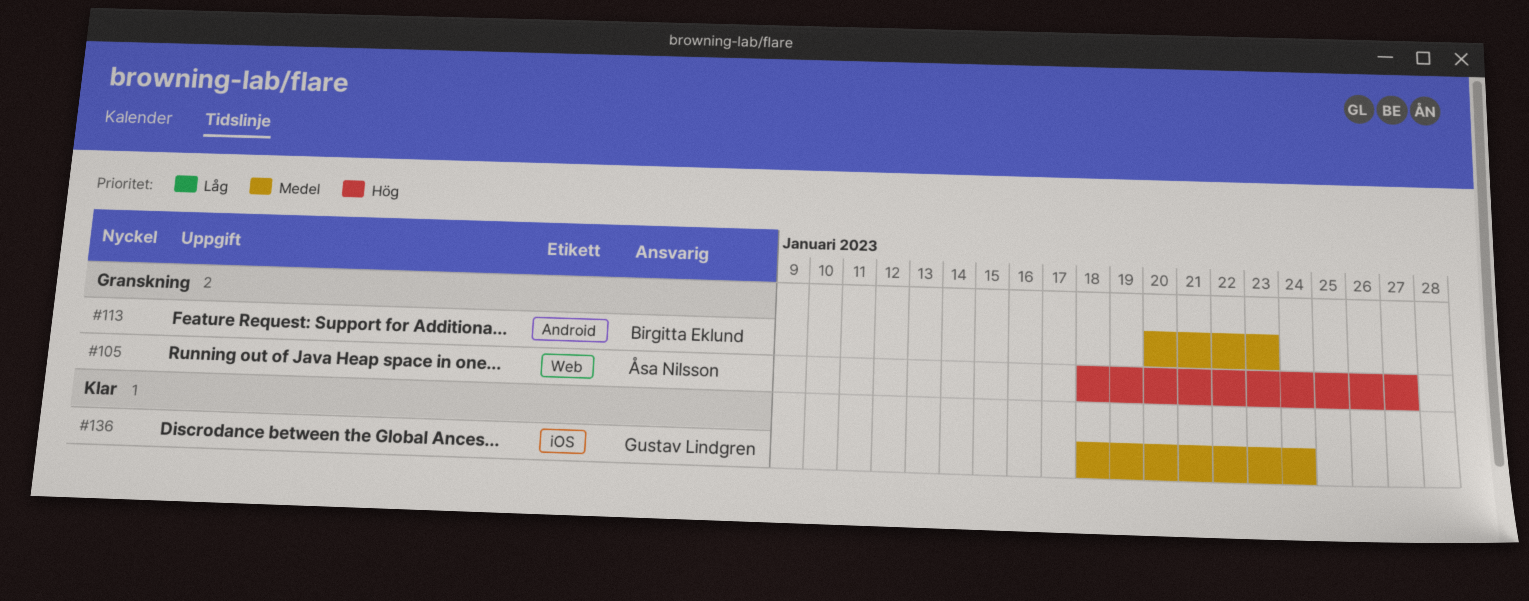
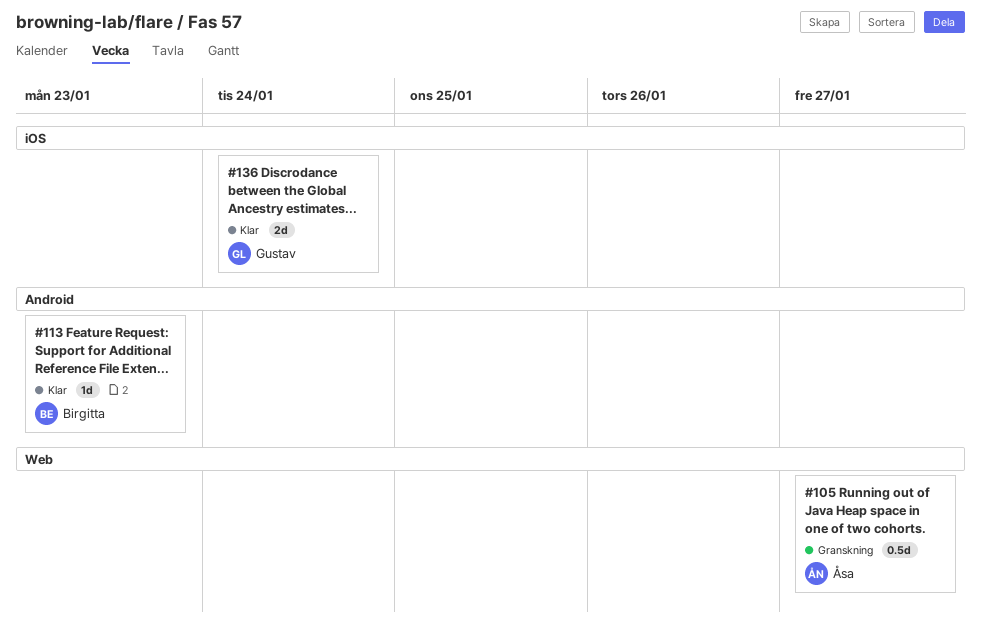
#113, status: Granskning -> Klar

